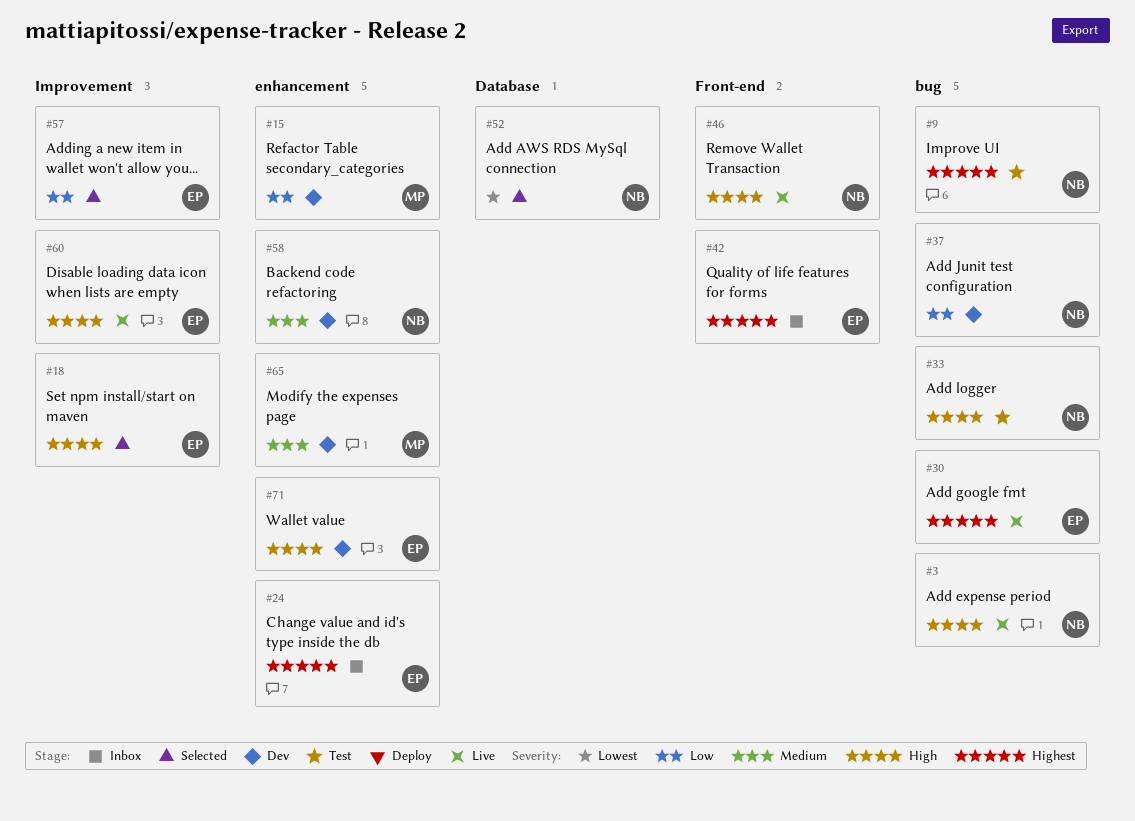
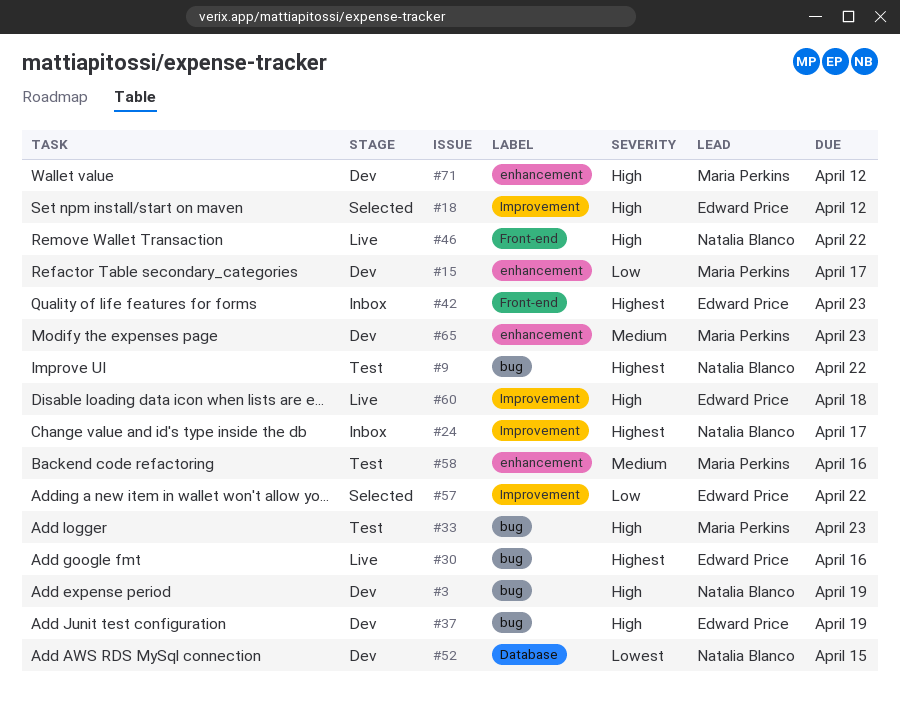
#3, status: Live -> Dev
#24, owner: Edward Price -> Natalia Blanco
#24, label: enhancement -> Improvement
#33, owner: Natalia Blanco -> Maria Perkins
#37, owner: Natalia Blanco -> Edward Price
#37, priority: Low -> High
#52, status: Selected -> Dev
#58, status: Dev -> Test
#58, owner: Natalia Blanco -> Maria Perkins
#71, owner: Edward Price -> Maria Perkins

